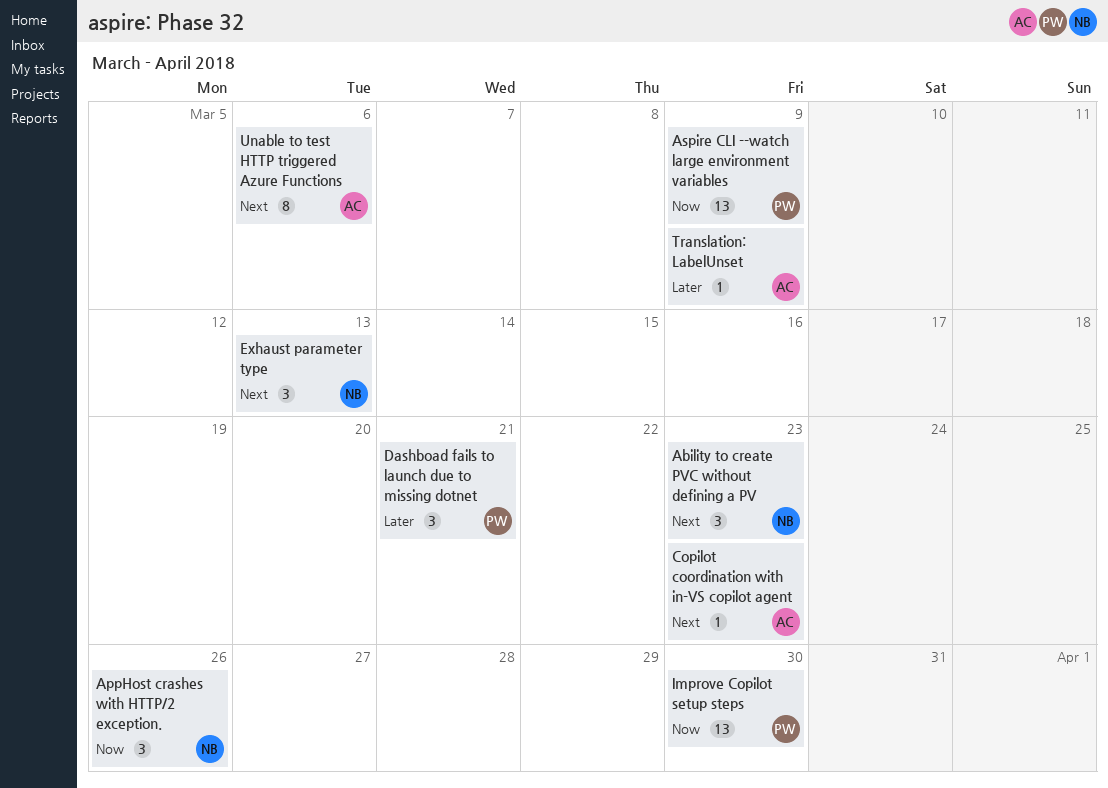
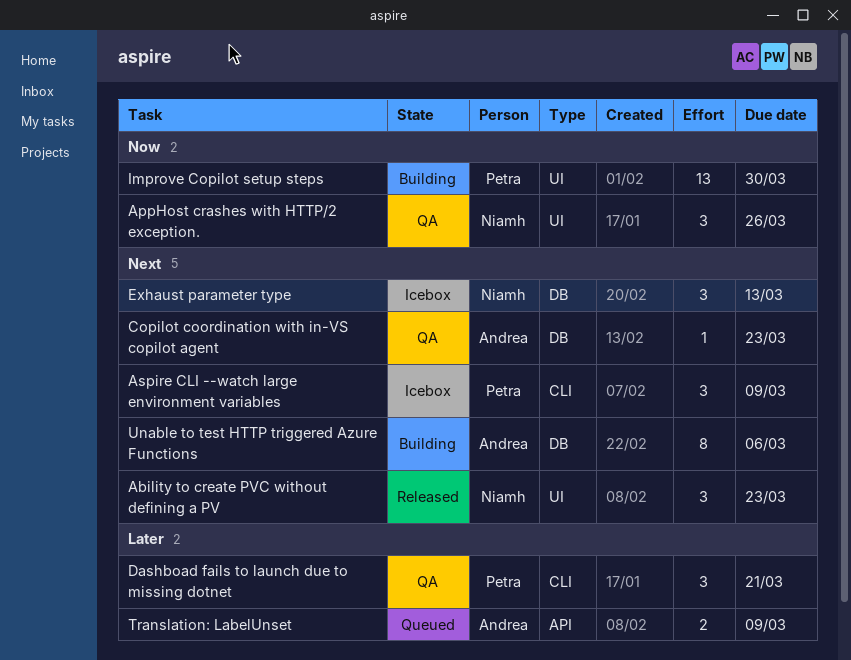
Aspire CLI --watch large environment variables, priority: Now -> Next
Aspire CLI --watch large environment variables, estimate: 13 -> 3
Translation: LabelUnset, estimate: 1 -> 2

